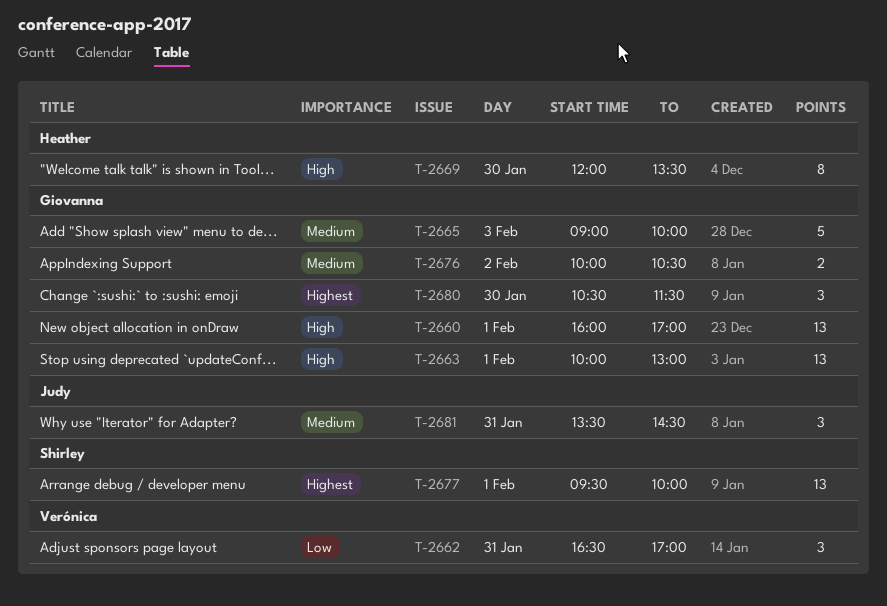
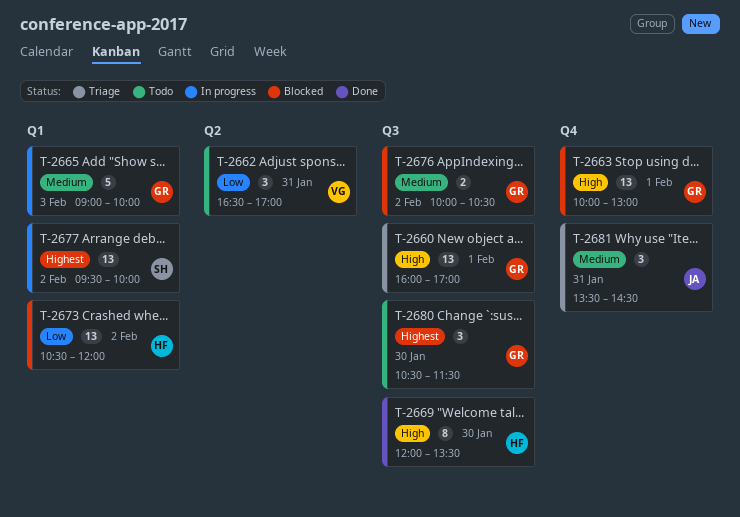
T-2673: none -> present
T-2677, day: Feb 1 -> Feb 2

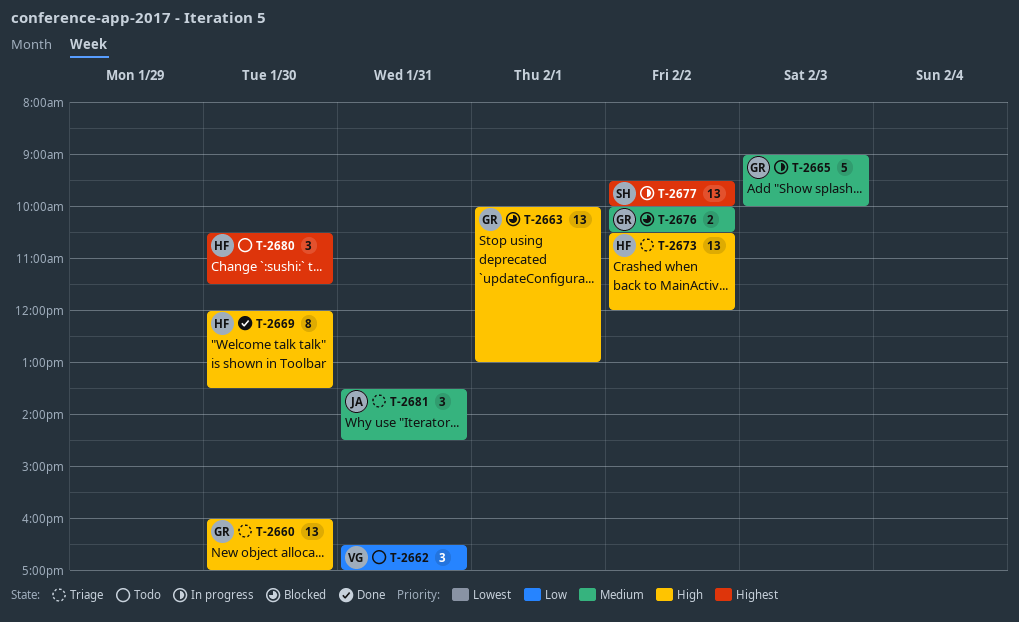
T-2660, day: Feb 1 -> Jan 30
T-2673, status: Blocked -> Triage
T-2673, priority: Low -> High
T-2680, owner: GR -> HF

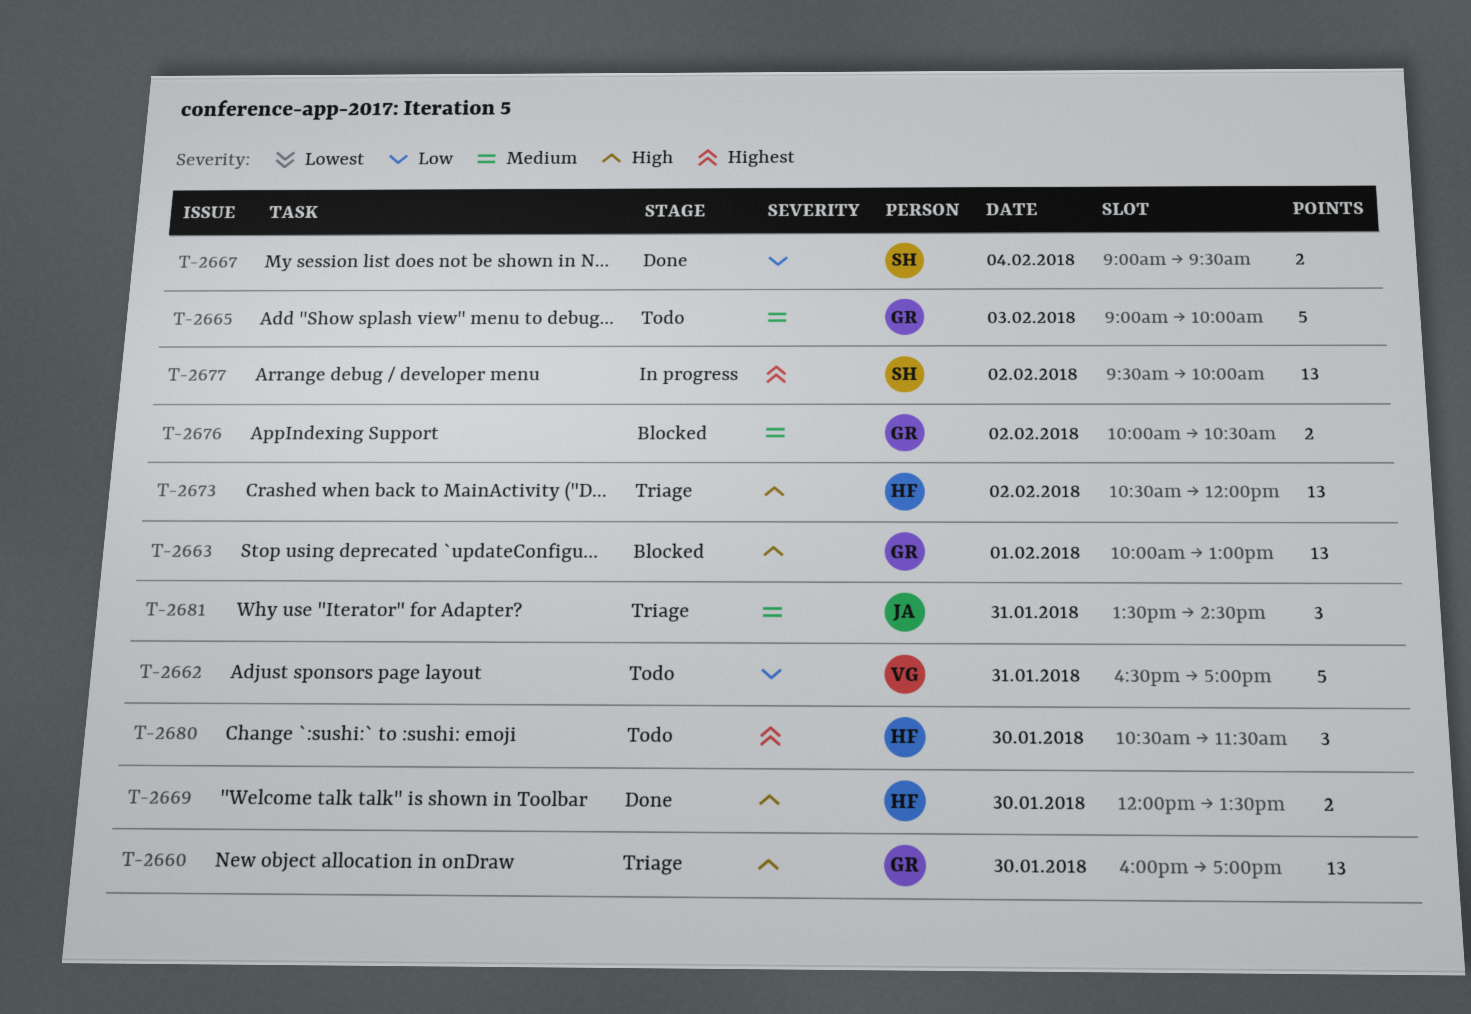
T-2662, estimate: 3 -> 5
T-2665, status: In progress -> Todo
T-2667: none -> present
T-2669, estimate: 8 -> 2

